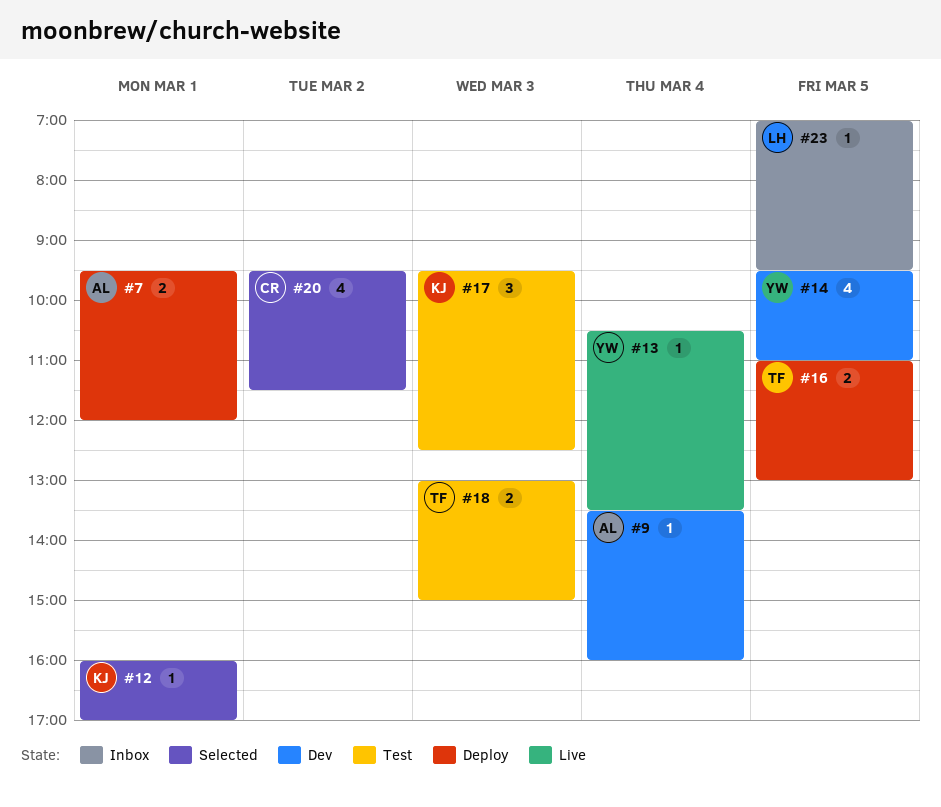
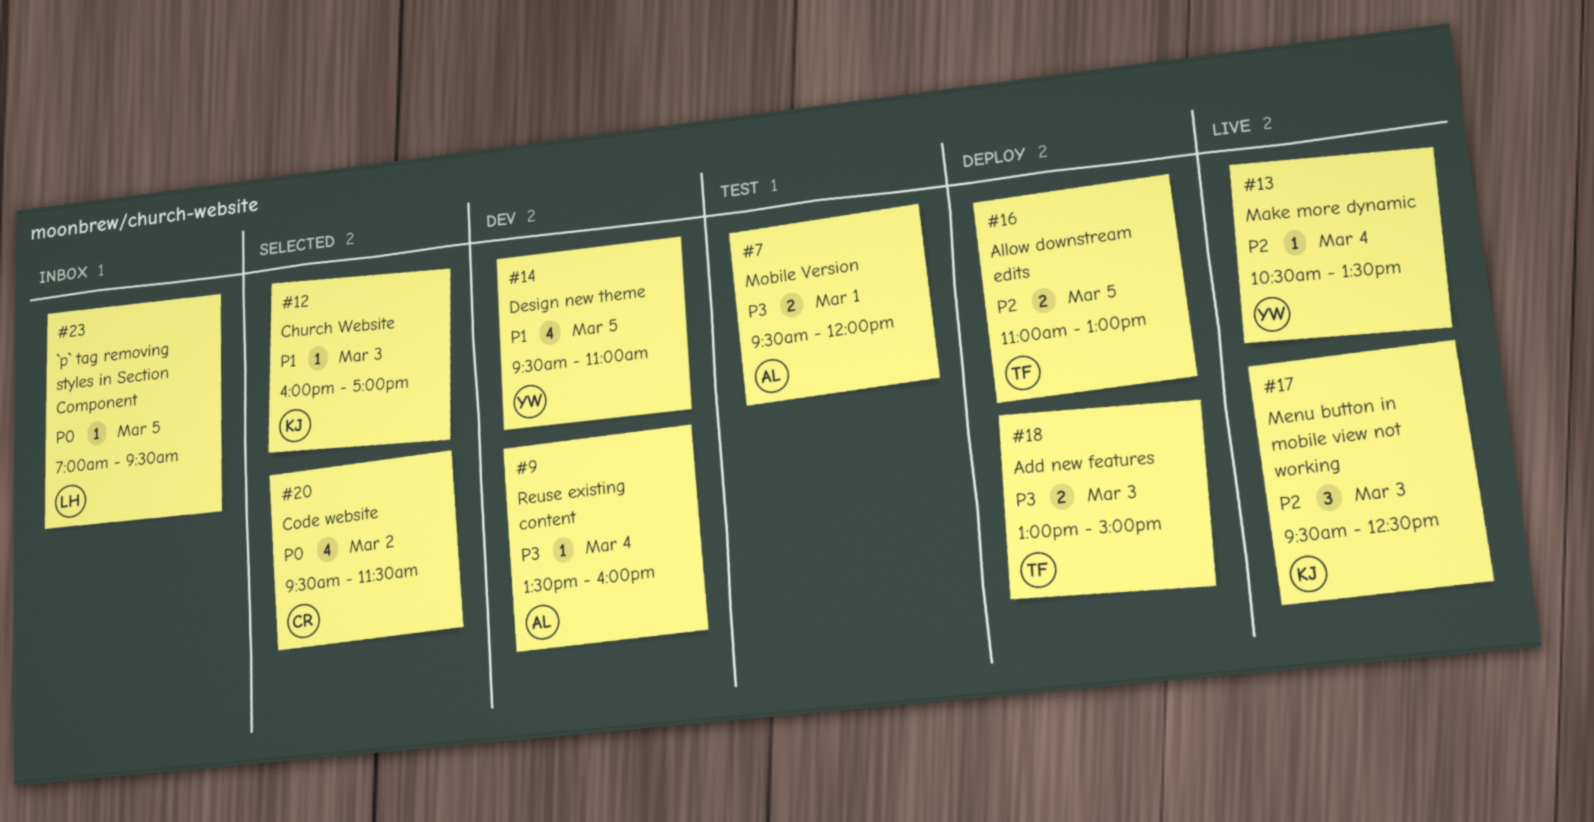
#7, status: Deploy -> Test
#12, day: Mar 1 -> Mar 3
#17, status: Test -> Live
#18, status: Test -> Deploy

